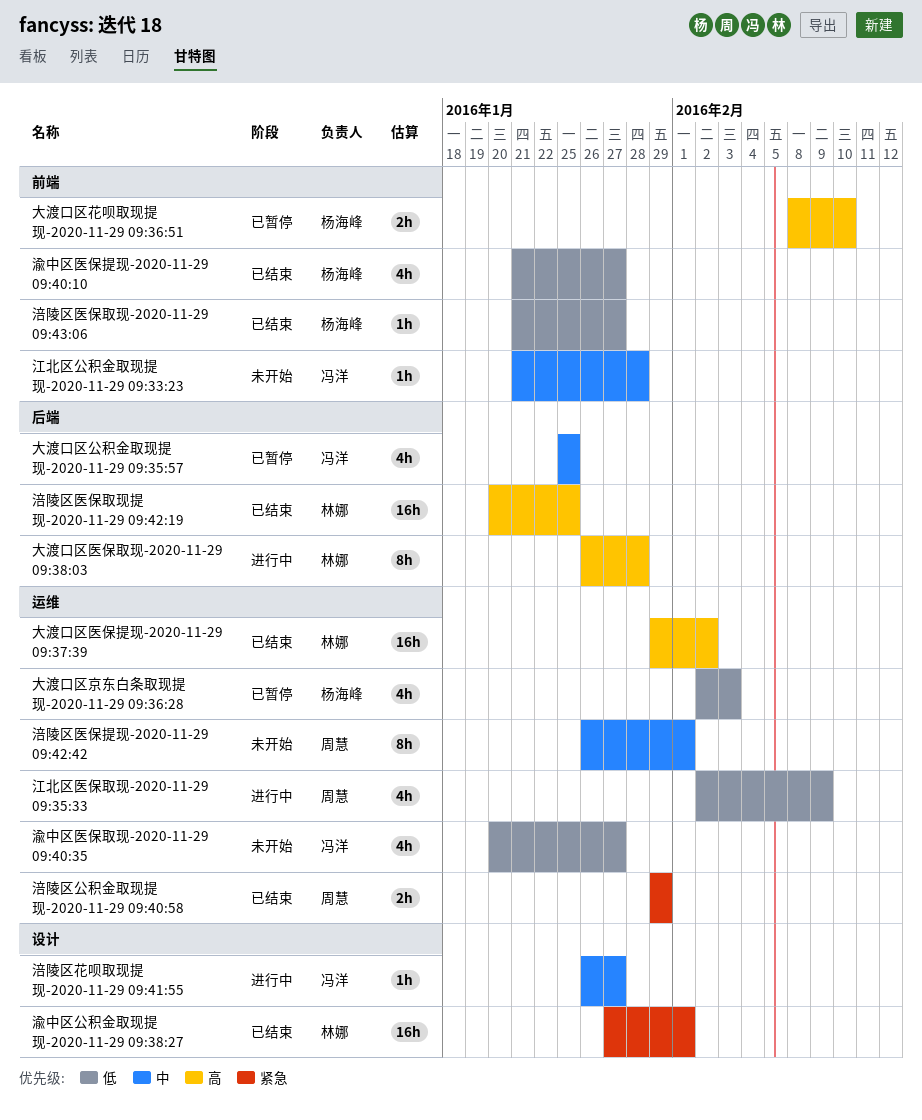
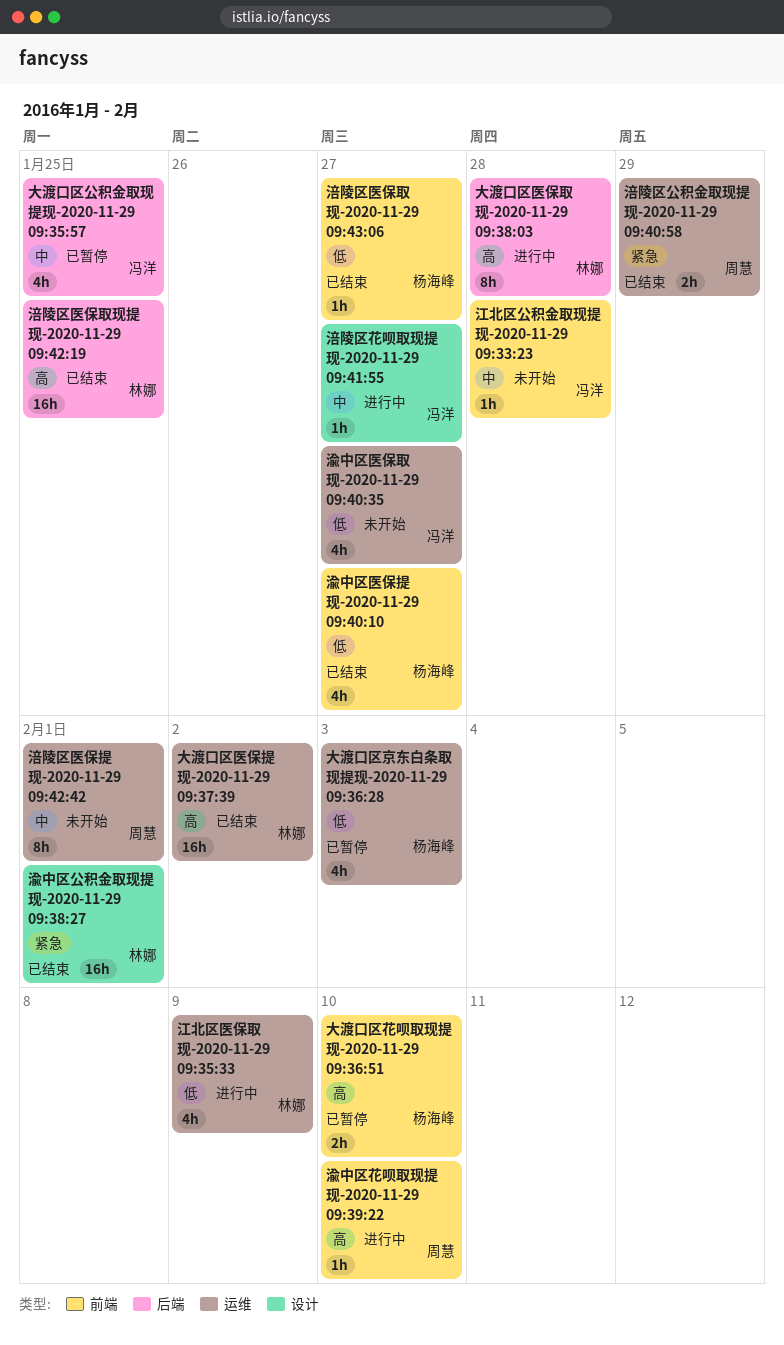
江北区医保取现-2020-11-29 09:35:33, owner: 周慧 -> 林娜
渝中区花呗取现提现-2020-11-29 09:39:22: none -> present

